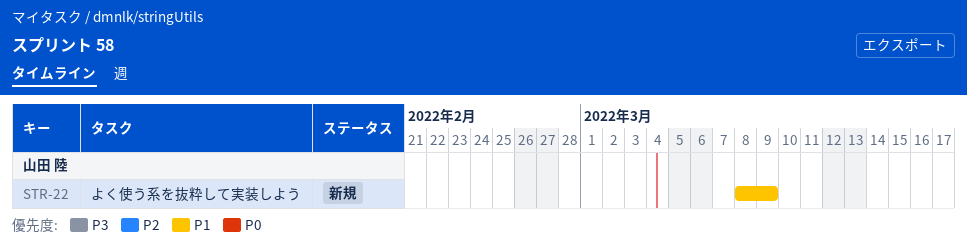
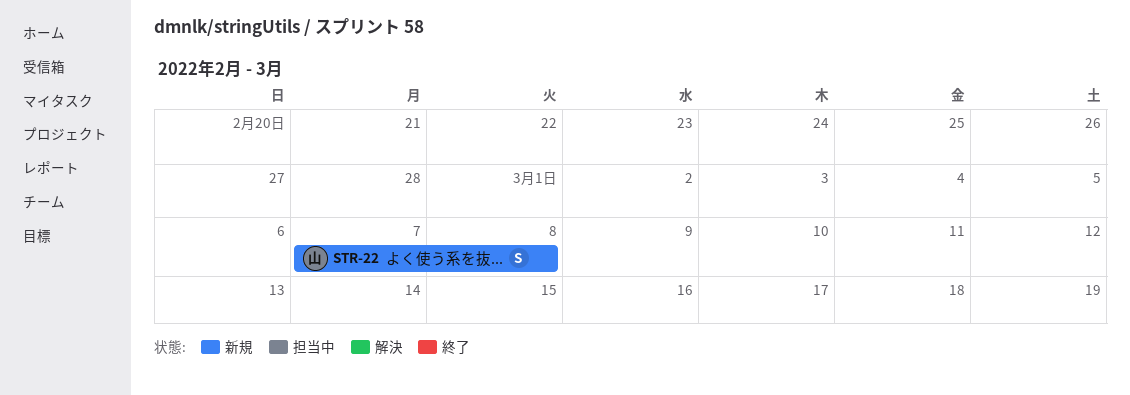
STR-22, start: Mar 8 -> Mar 7
STR-22, due: Mar 9 -> Mar 8

